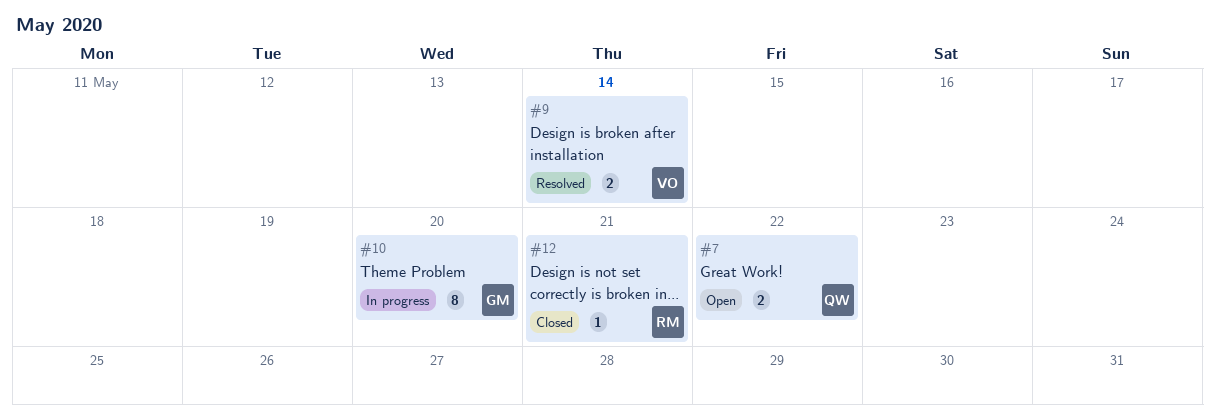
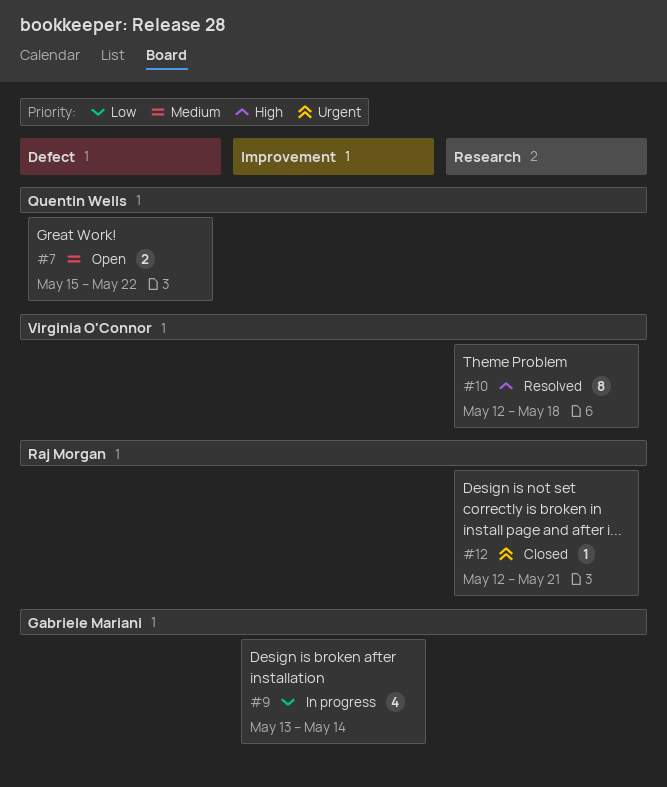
#9, status: Resolved -> In progress
#9, owner: Virginia O'Connor -> Gabriele Mariani
#9, estimate: 2 -> 4
#10, status: In progress -> Resolved
#10, owner: Gabriele Mariani -> Virginia O'Connor
#10, due: May 20 -> May 18

